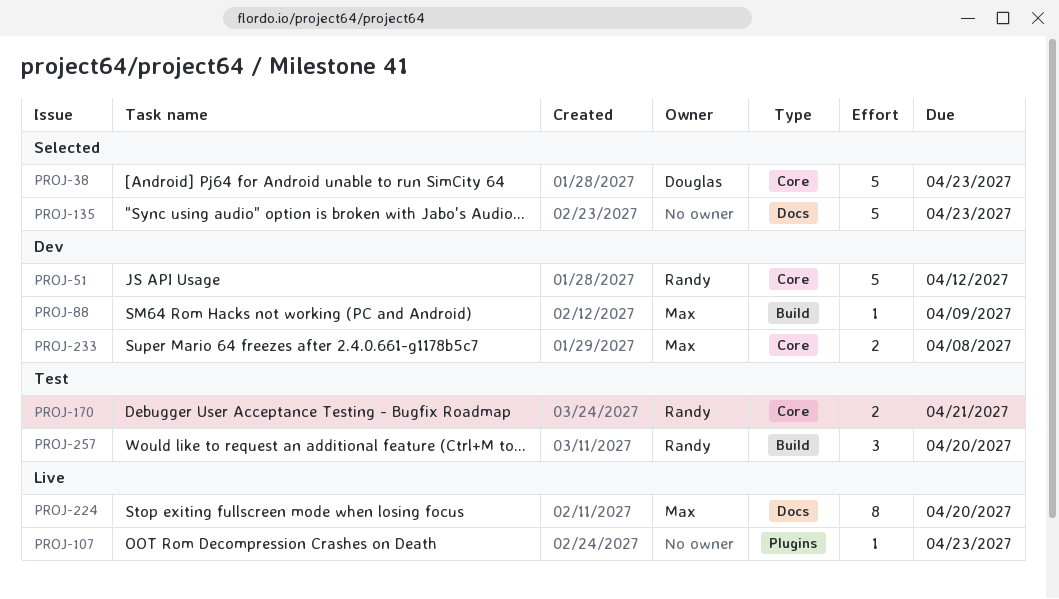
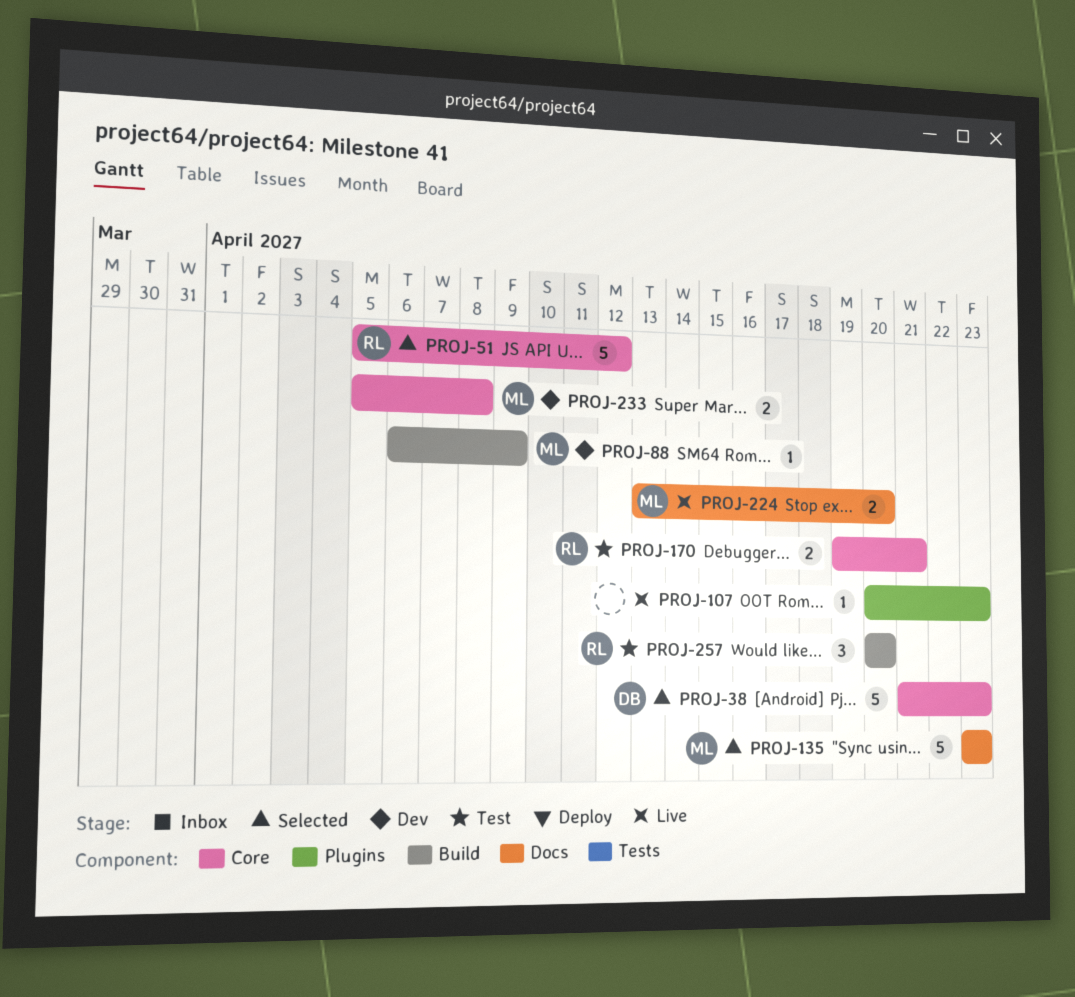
PROJ-51, status: Dev -> Selected
PROJ-135, owner: none -> Max
PROJ-224, estimate: 8 -> 2

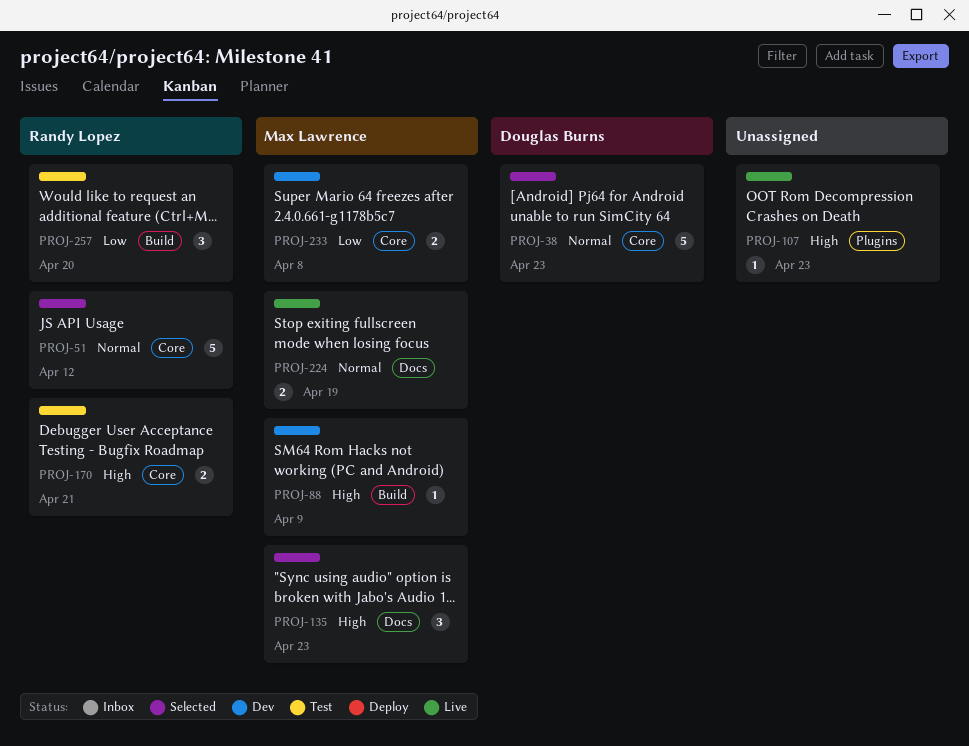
PROJ-135, estimate: 5 -> 3
PROJ-224, due: Apr 20 -> Apr 19

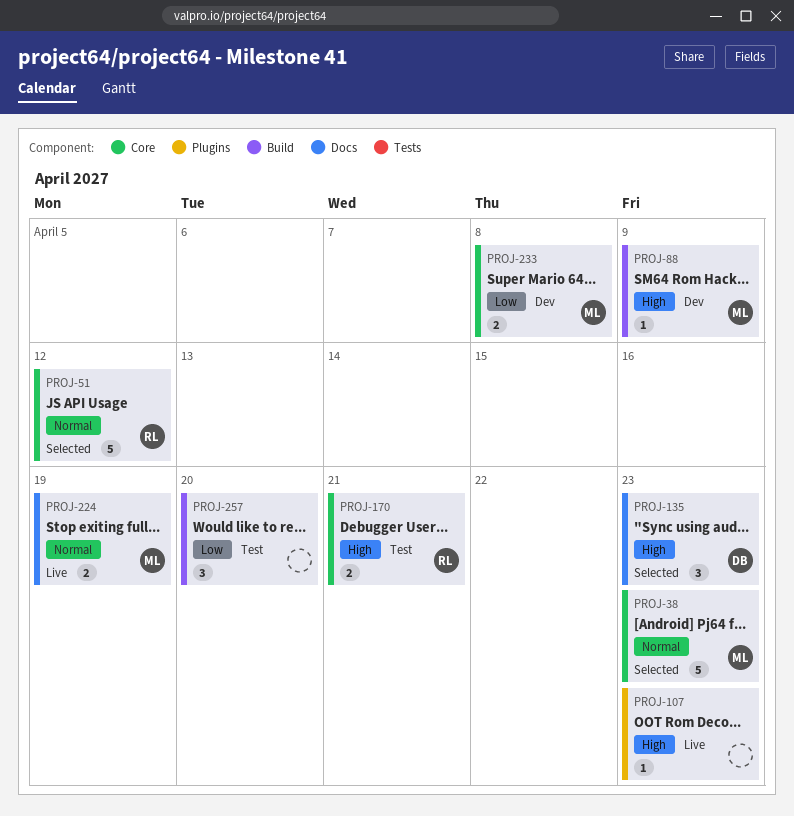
PROJ-38, owner: Douglas Burns -> Max Lawrence
PROJ-135, owner: Max Lawrence -> Douglas Burns
PROJ-257, owner: Randy Lopez -> none

